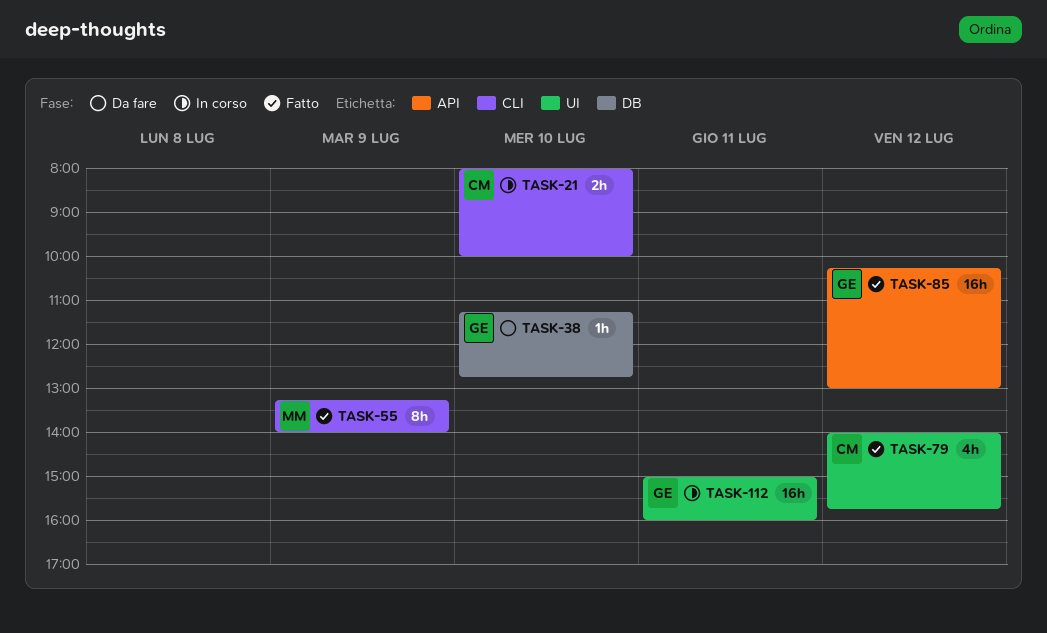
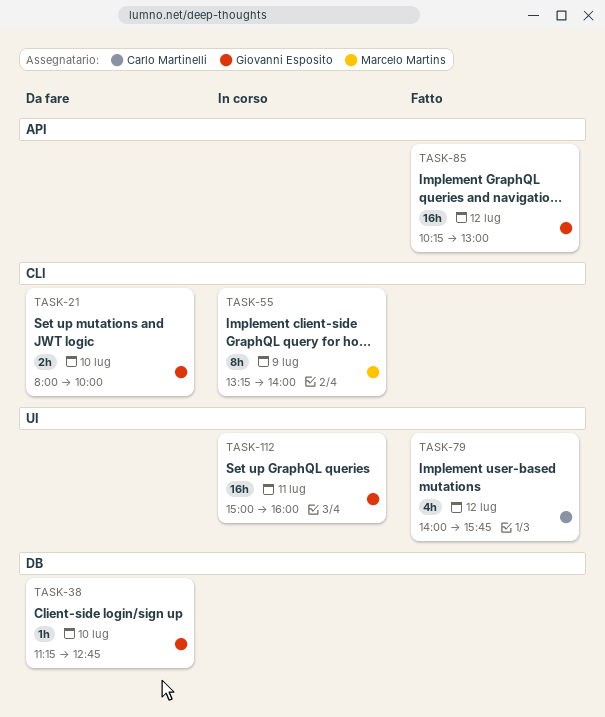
TASK-21, status: In corso -> Da fare
TASK-21, owner: Carlo Martinelli -> Giovanni Esposito
TASK-55, status: Fatto -> In corso

